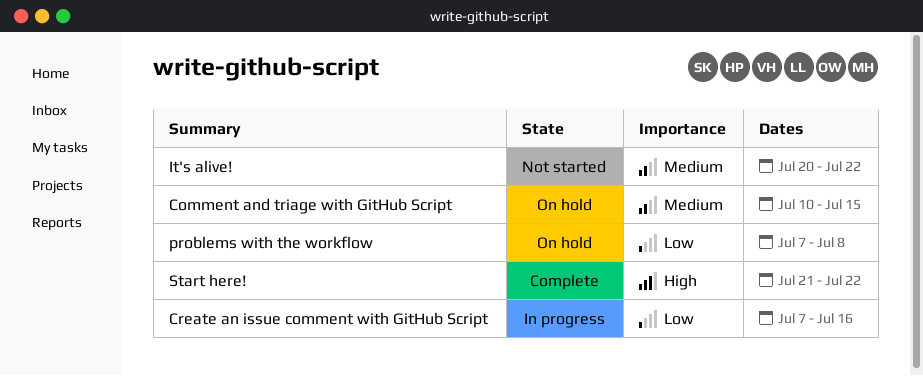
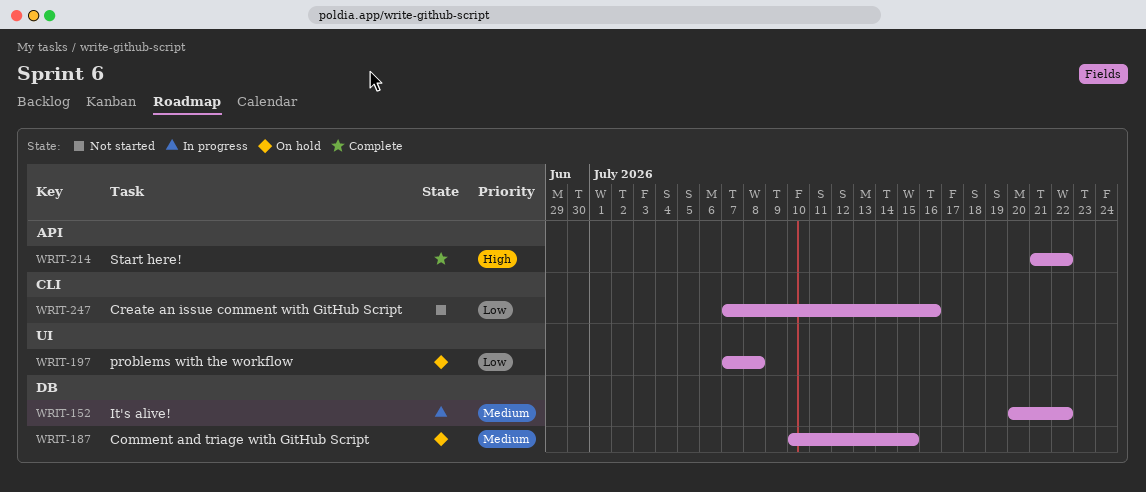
Create an issue comment with GitHub Script, status: In progress -> Not started
It's alive!, status: Not started -> In progress

